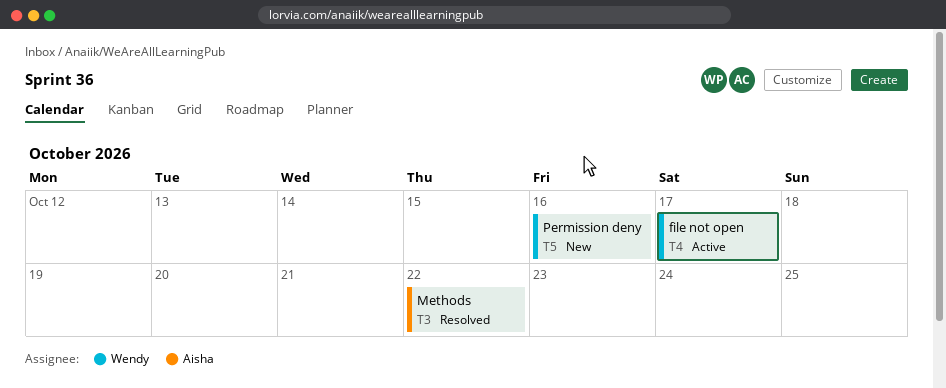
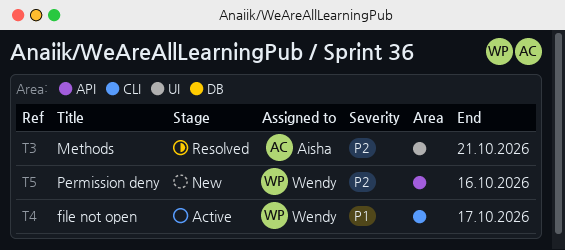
T3, due: Oct 22 -> Oct 21

